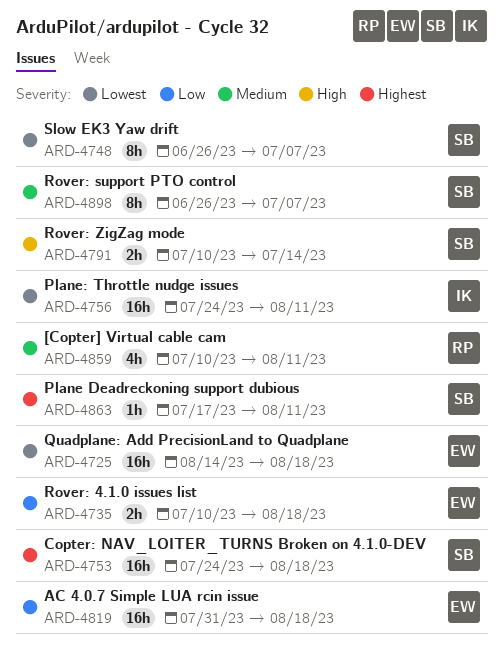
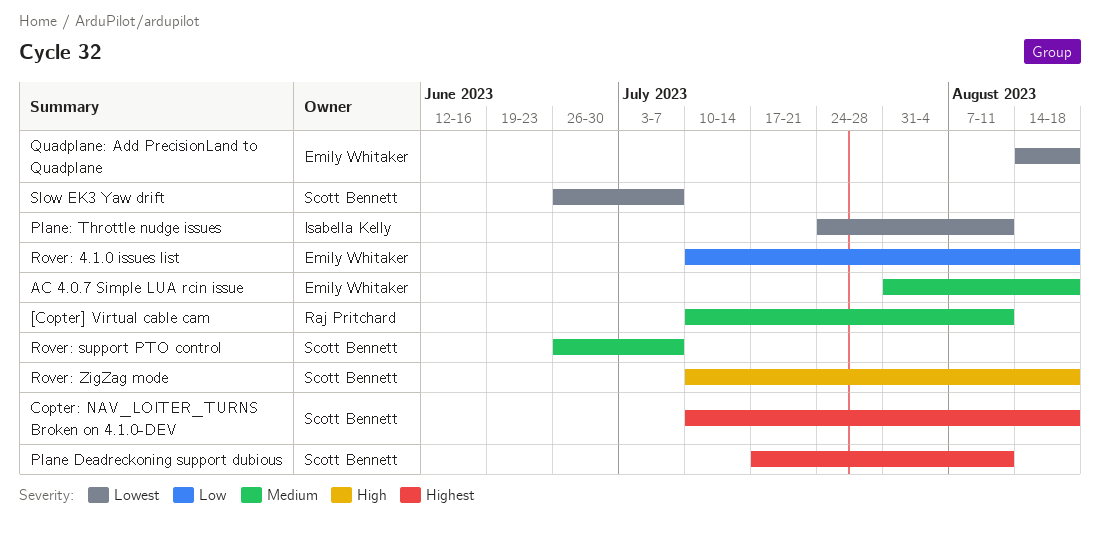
AC 4.0.7 Simple LUA rcin issue, priority: Low -> Medium
Copter: NAV_LOITER_TURNS Broken on 4.1.0-DEV, start: Jul 24 -> Jul 10
Rover: ZigZag mode, due: Jul 14 -> Aug 18

